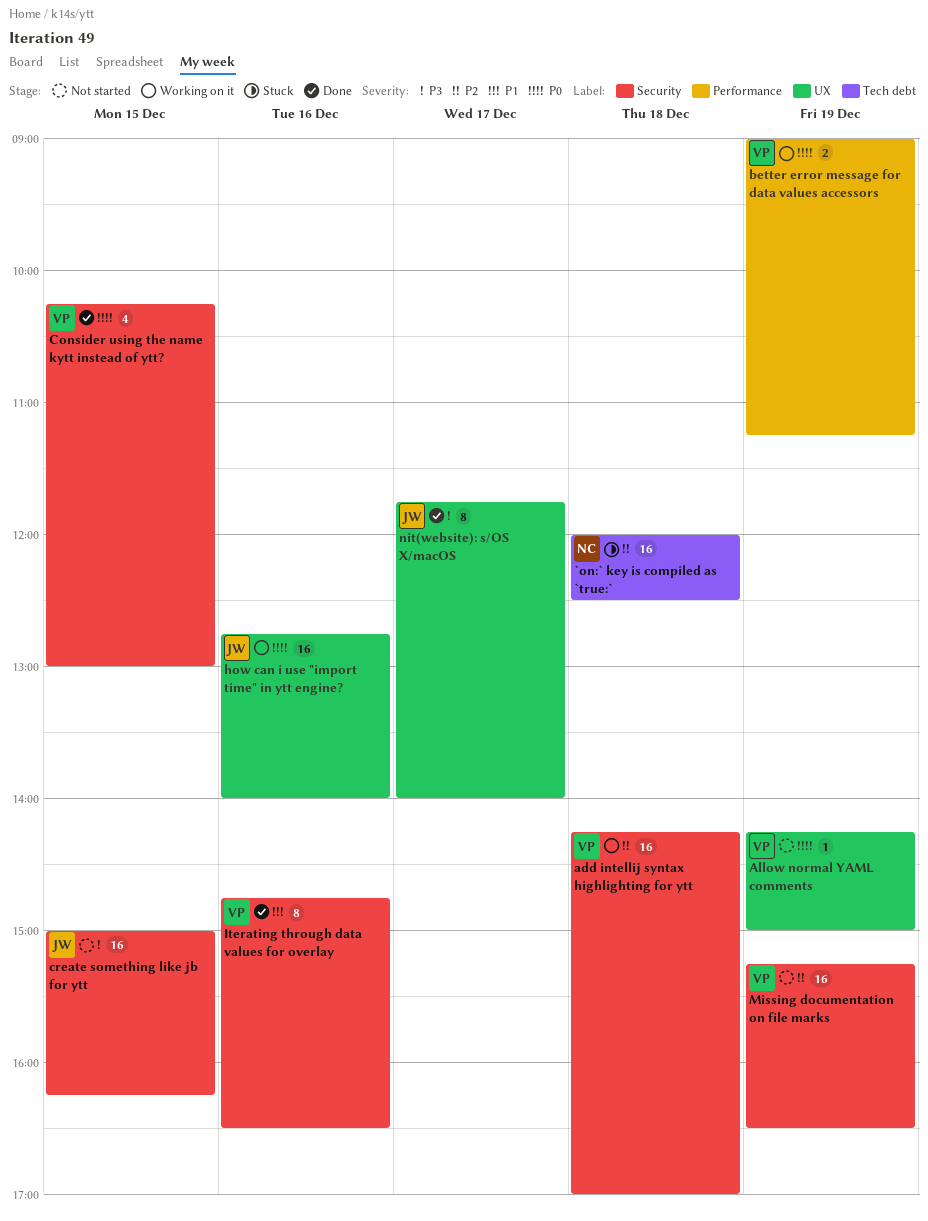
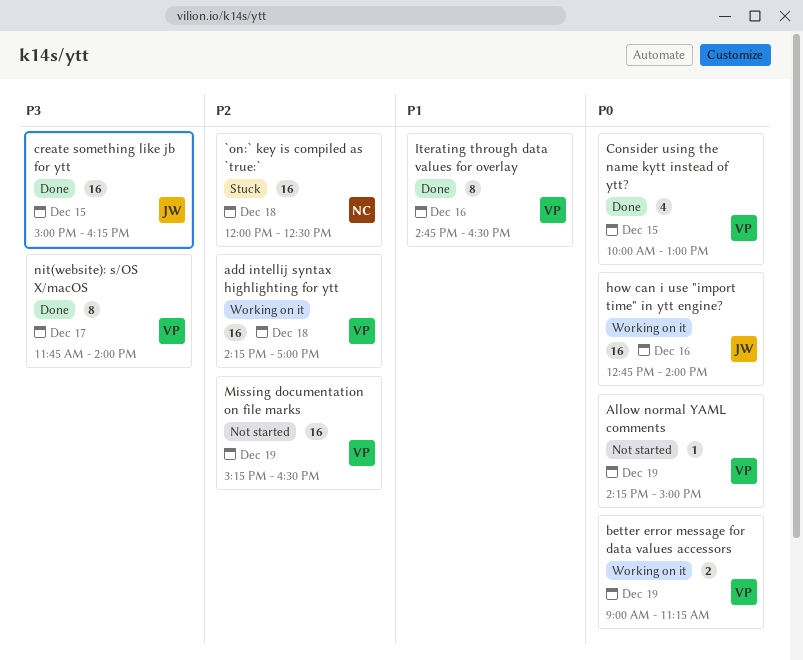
Consider using the name kytt instead of ytt?, begins: 10:15 -> 10:00
create something like jb for ytt, status: Not started -> Done
nit(website): s/OS X/macOS, owner: JW -> VP

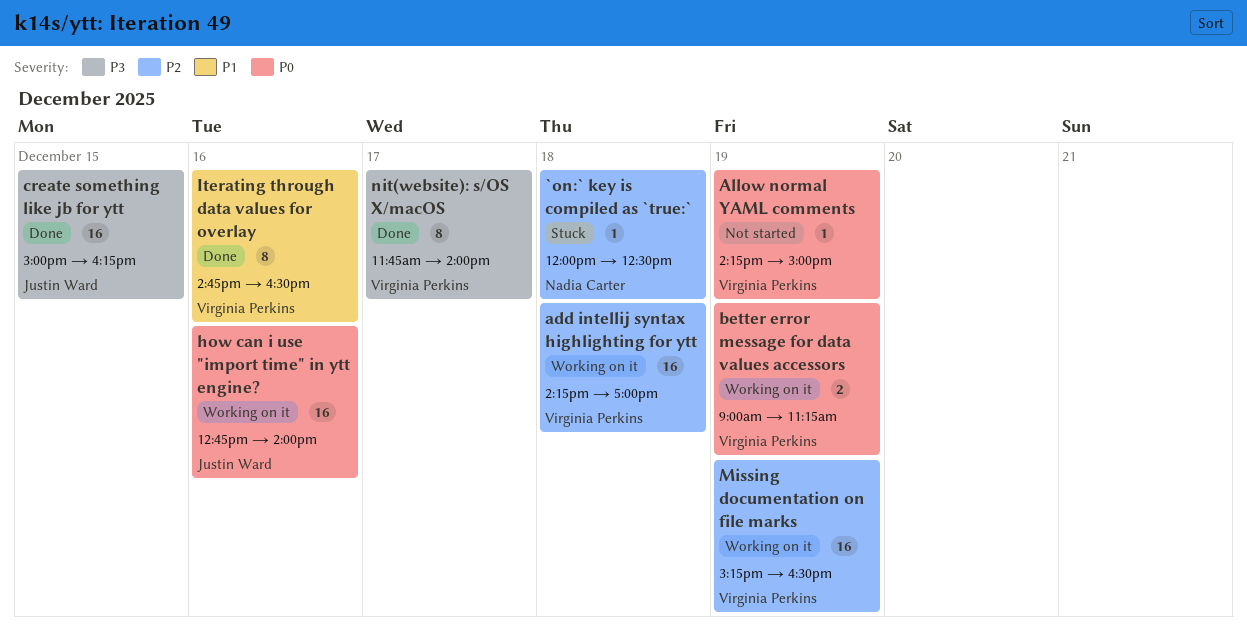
`on:` key is compiled as `true:`, estimate: 16 -> 1
Consider using the name kytt instead of ytt?: present -> none
Missing documentation on file marks, status: Not started -> Working on it

